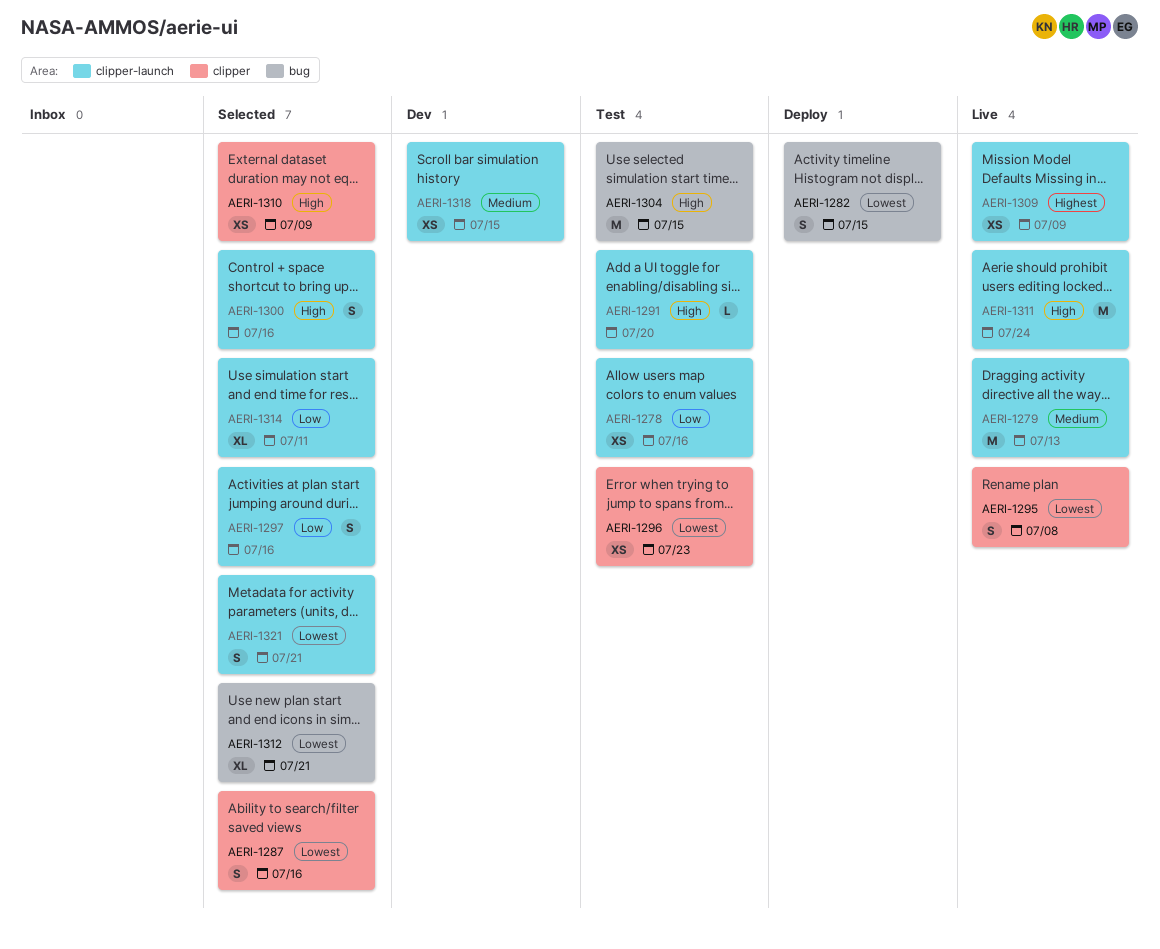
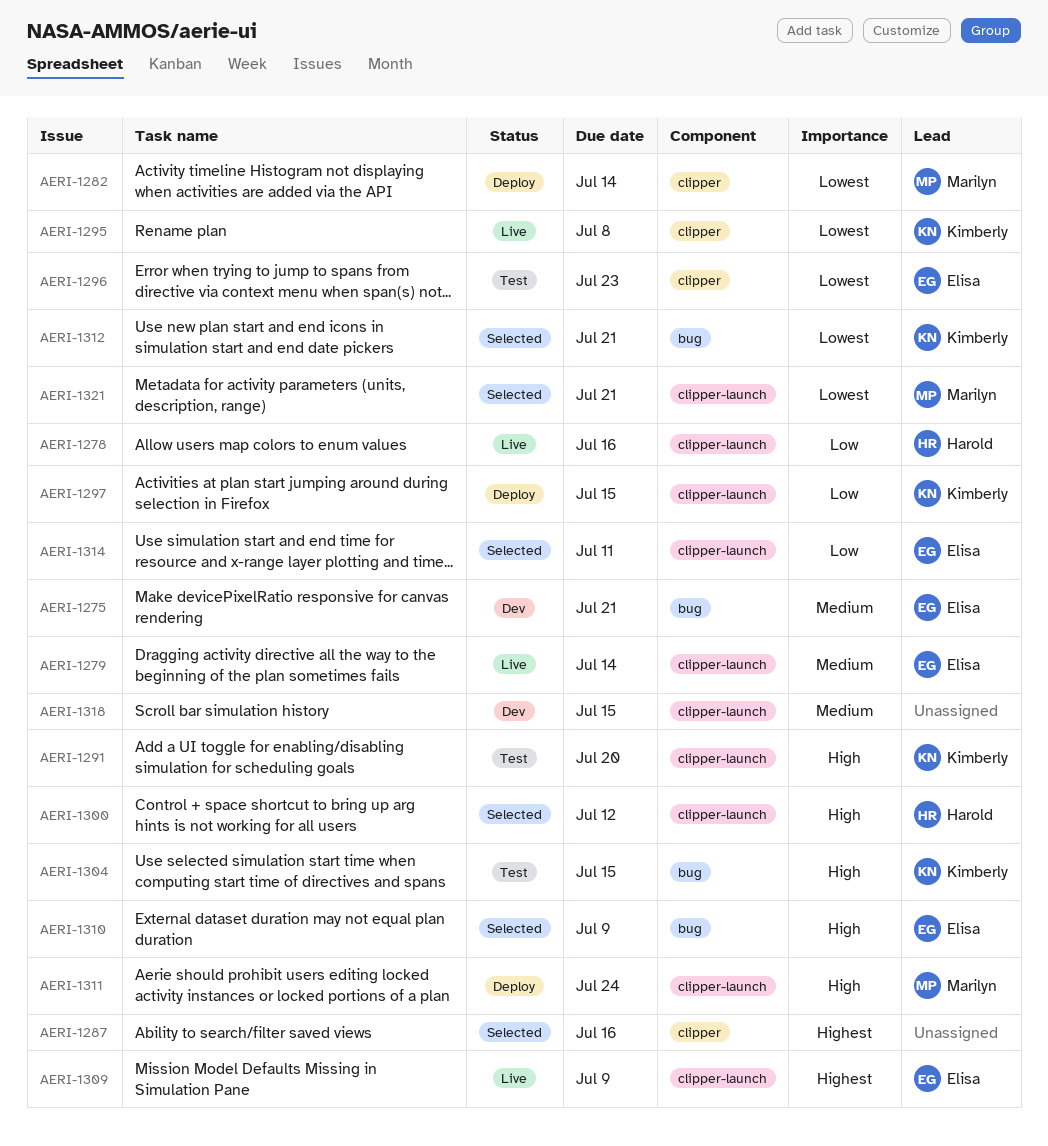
AERI-1275: none -> present
AERI-1278, status: Test -> Live
AERI-1279, due: Jul 13 -> Jul 14
AERI-1282, label: bug -> clipper
AERI-1282, due: Jul 15 -> Jul 14
AERI-1287, priority: Lowest -> Highest
AERI-1297, status: Selected -> Deploy
AERI-1297, due: Jul 16 -> Jul 15
AERI-1300, due: Jul 16 -> Jul 12
AERI-1310, label: clipper -> bug
AERI-1311, status: Live -> Deploy

